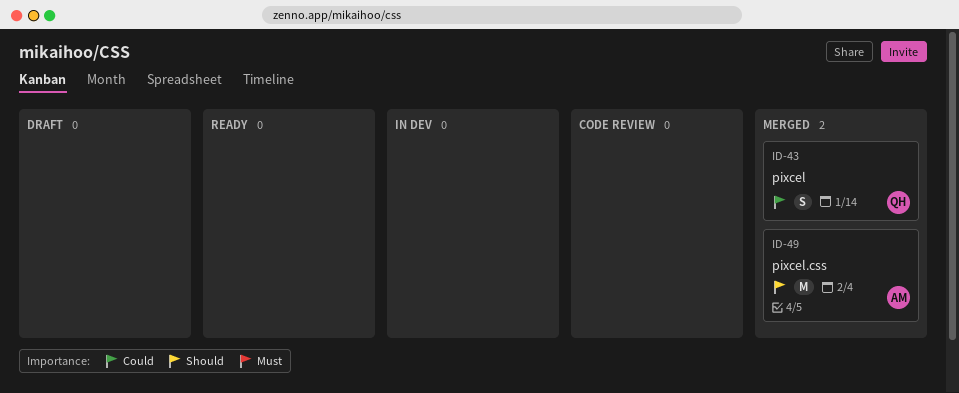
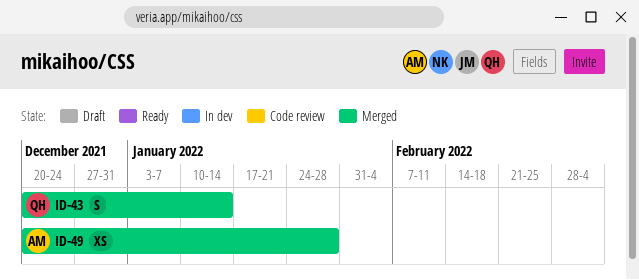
ID-49, estimate: M -> XS
ID-49, due: Feb 4 -> Jan 28

